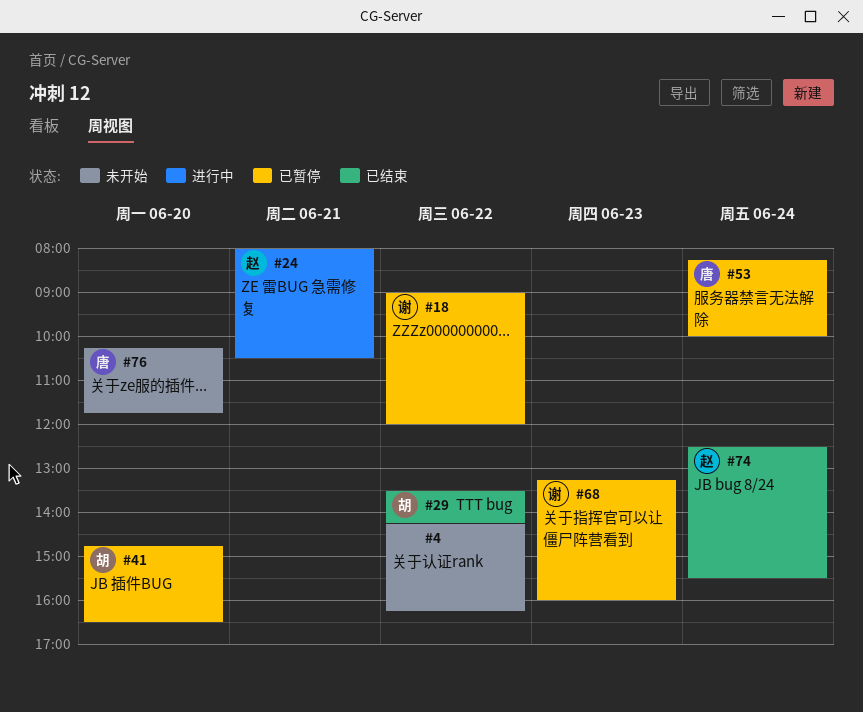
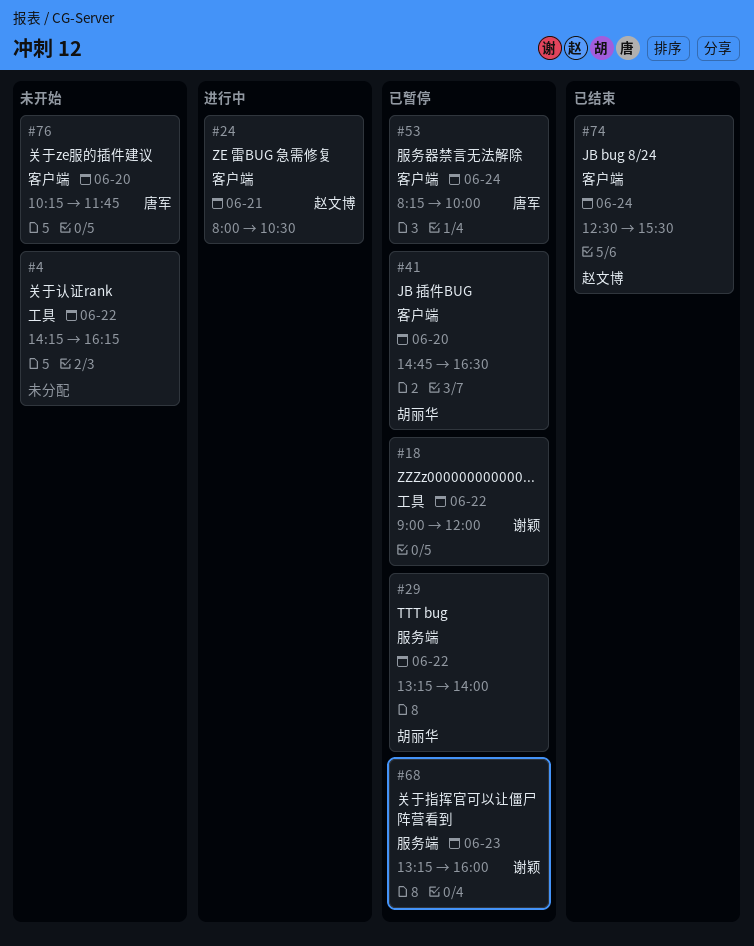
#29, status: 已结束 -> 已暂停
#29, begins: 13:30 -> 13:15
#29, ends: 14:15 -> 14:00

